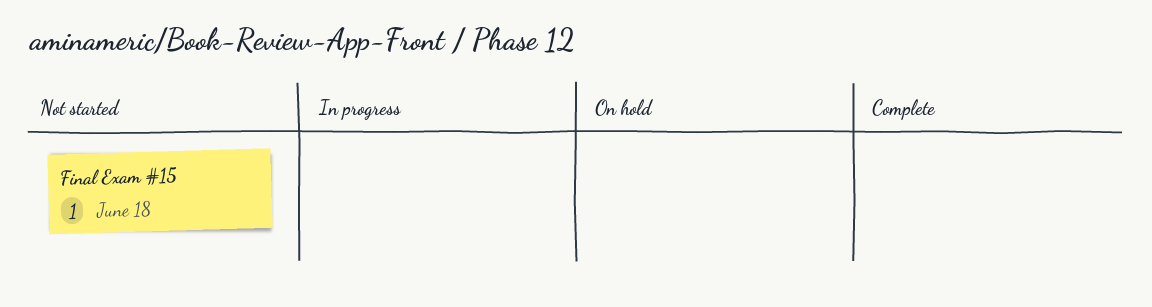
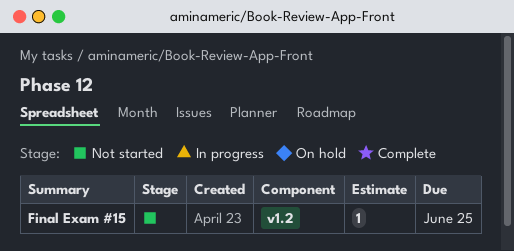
Final Exam #15, due: Jun 18 -> Jun 25

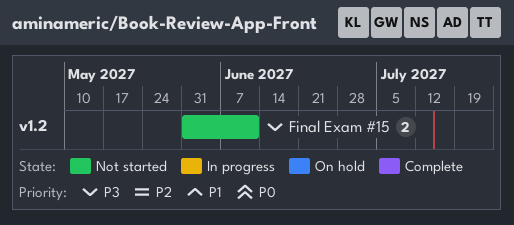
Final Exam #15, estimate: 1 -> 2
Final Exam #15, due: Jun 25 -> Jun 11

